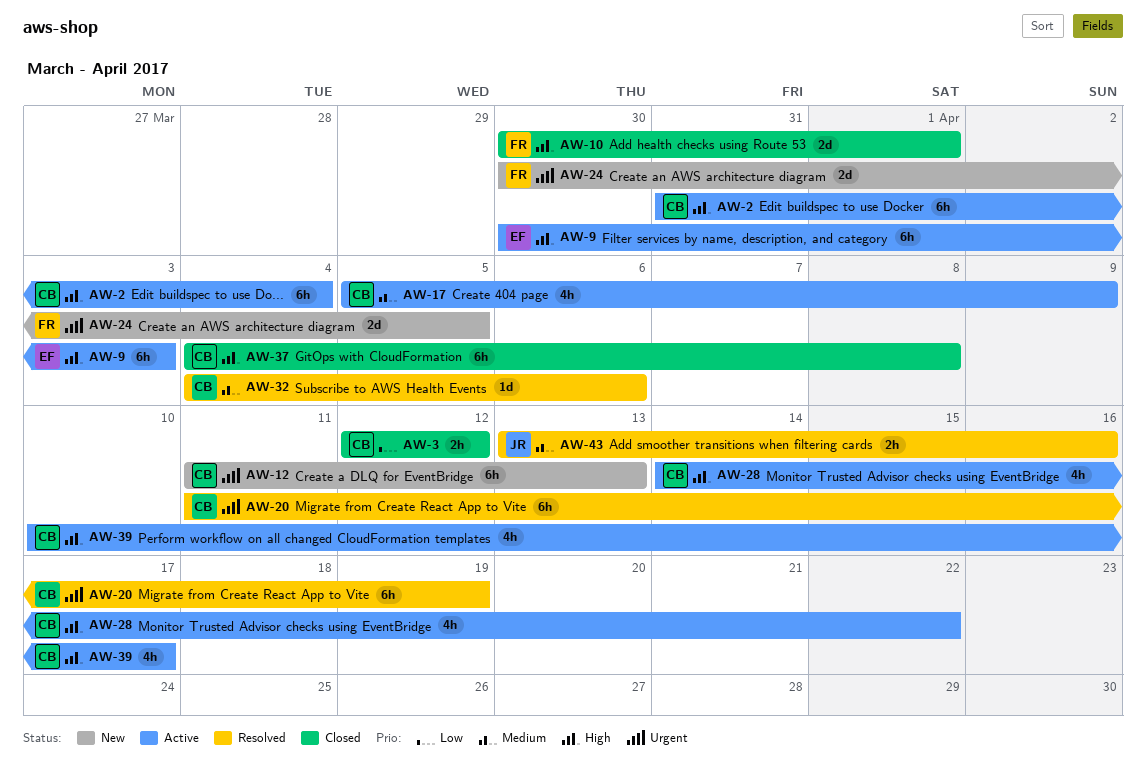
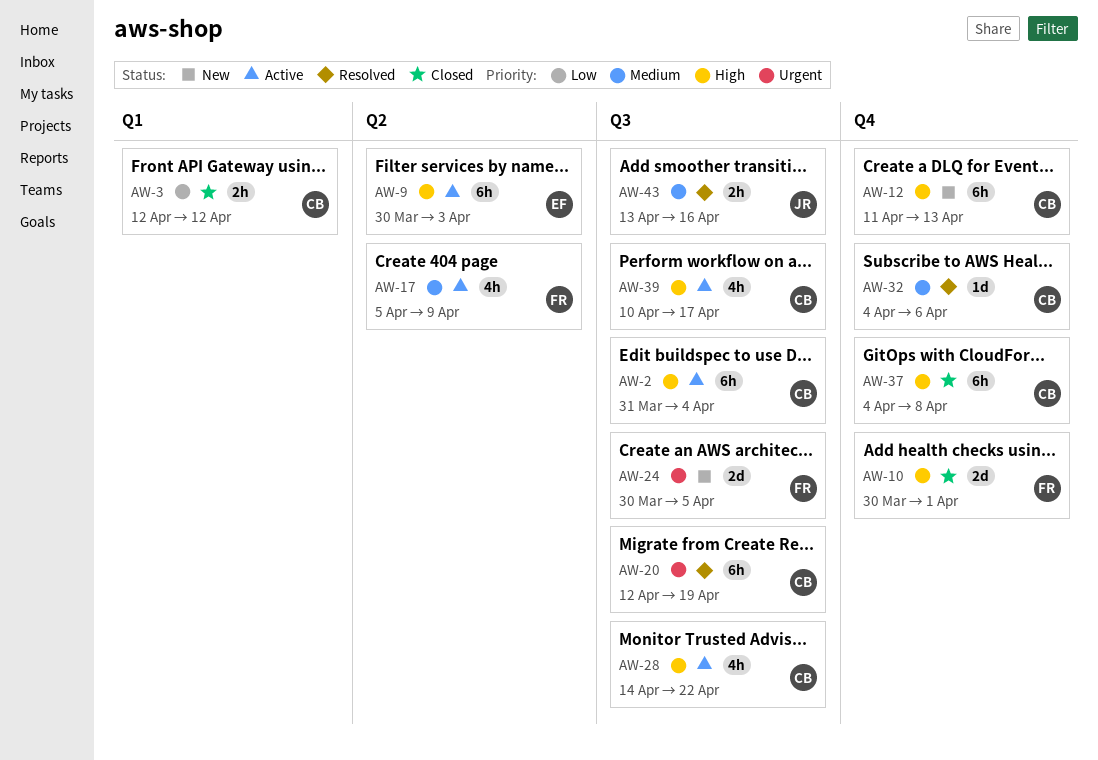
AW-12, priority: Urgent -> High
AW-17, owner: CB -> FR
AW-20, start: Apr 11 -> Apr 12

